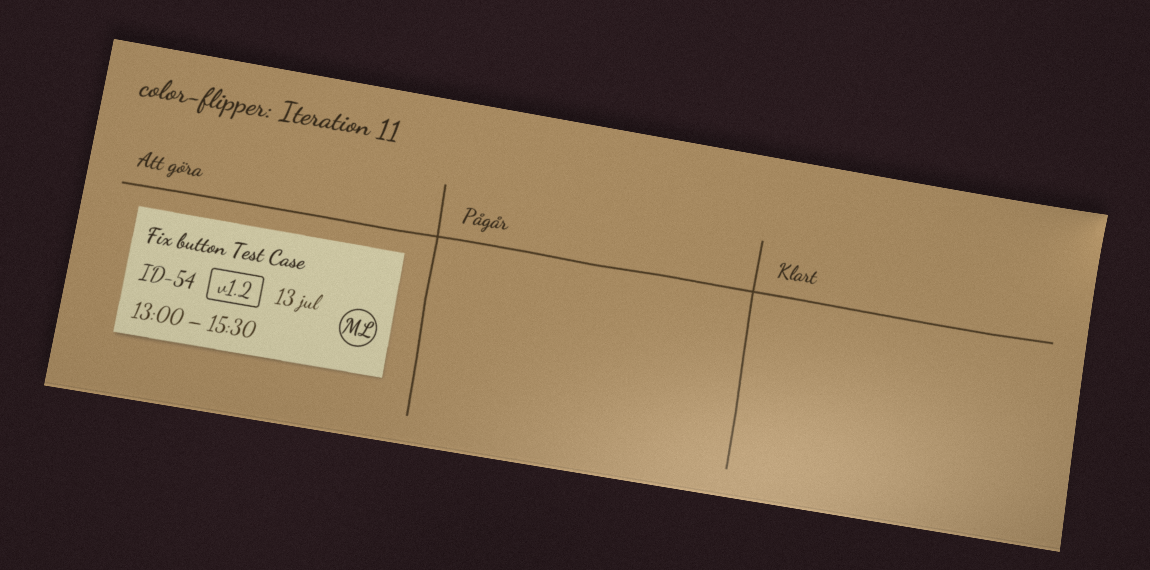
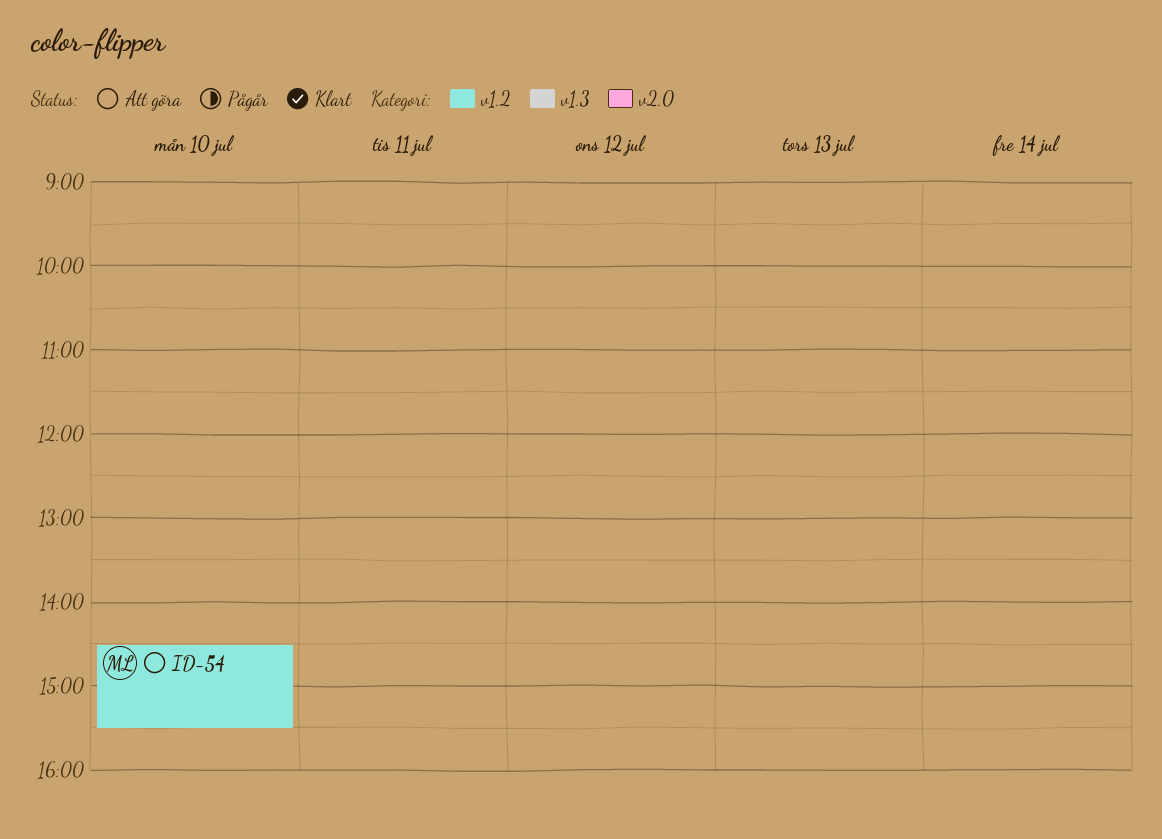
ID-54, day: Jul 13 -> Jul 10
ID-54, begins: 13:00 -> 14:30

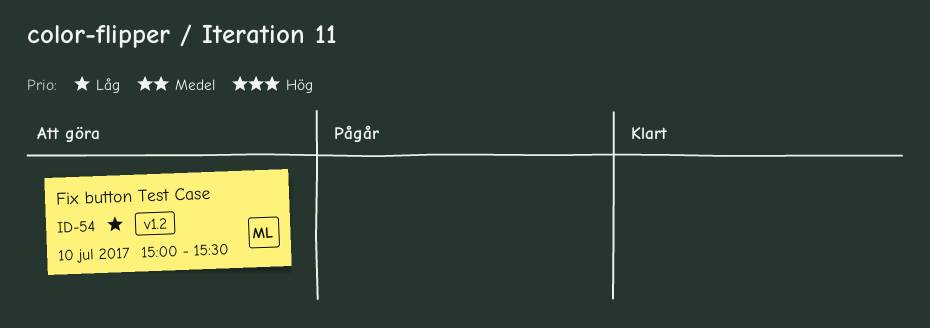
ID-54, begins: 14:30 -> 15:00

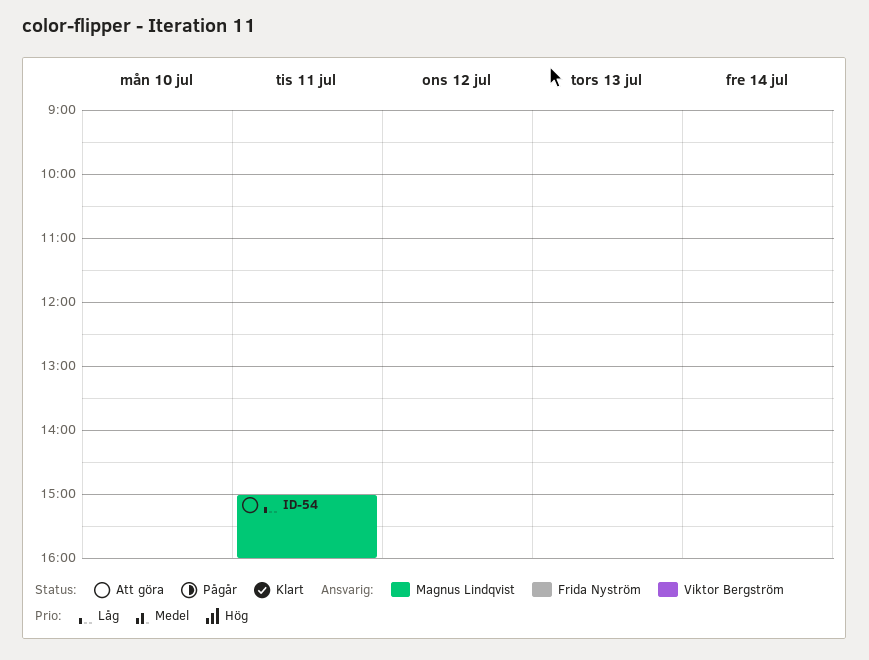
ID-54, day: Jul 10 -> Jul 11
ID-54, ends: 15:30 -> 16:00

